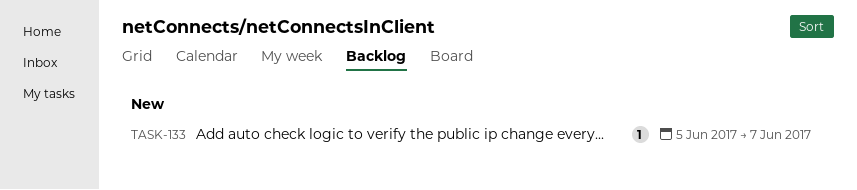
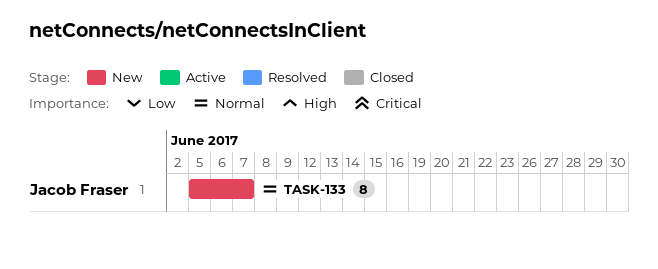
TASK-133, estimate: 1 -> 8

